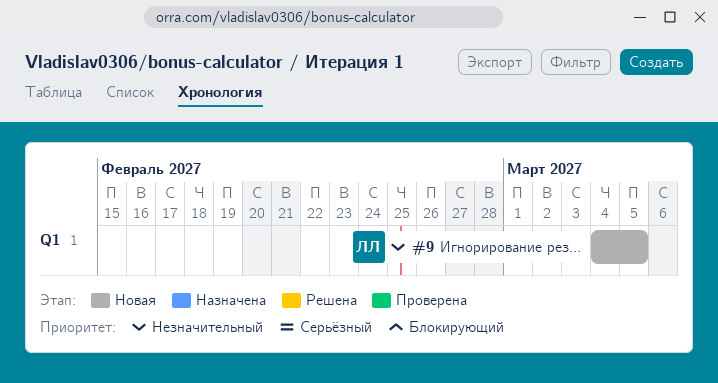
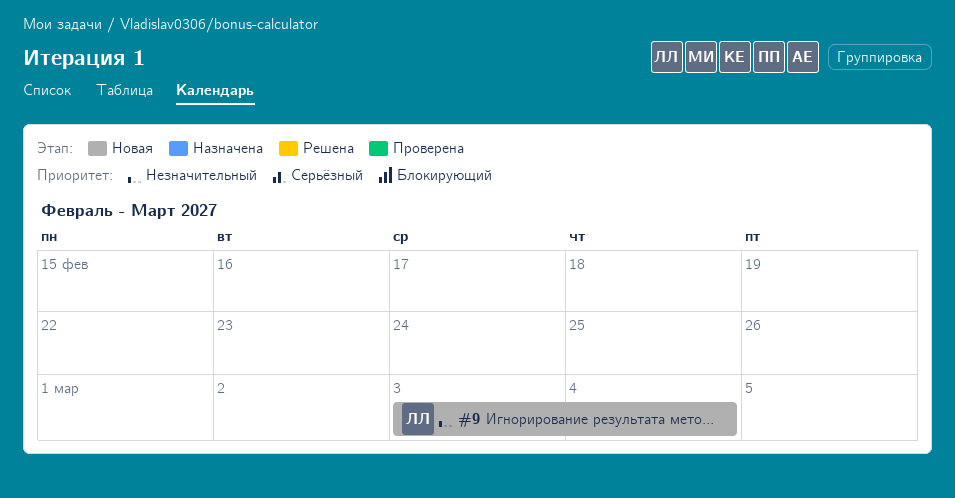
#9, start: Mar 4 -> Mar 3
#9, due: Mar 5 -> Mar 4

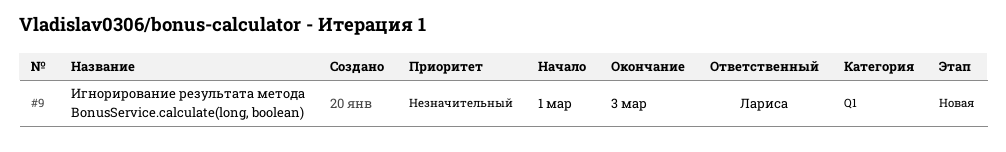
#9, start: Mar 3 -> Mar 1
#9, due: Mar 4 -> Mar 3

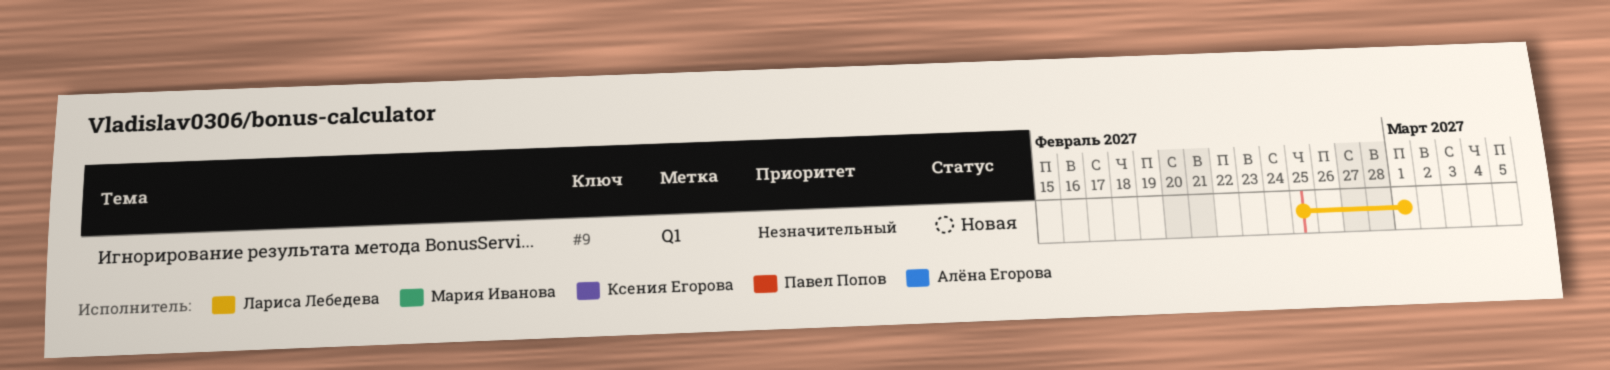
#9, start: Mar 1 -> Feb 25
#9, due: Mar 3 -> Mar 1

